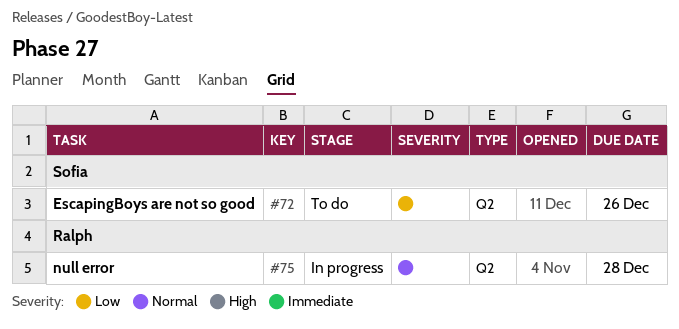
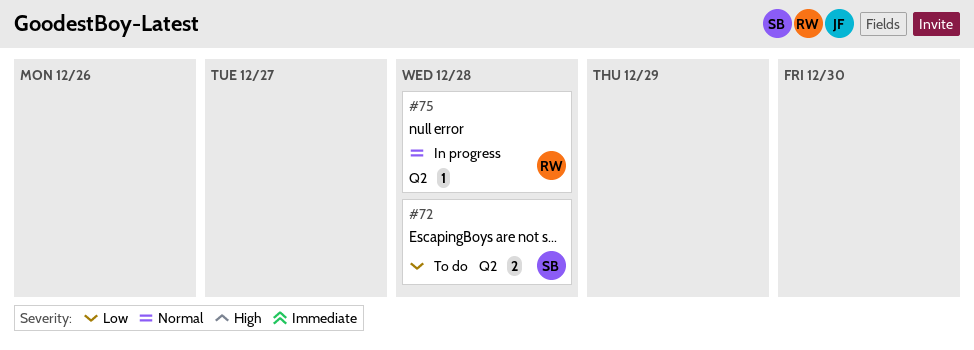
#72, due: Dec 26 -> Dec 28

